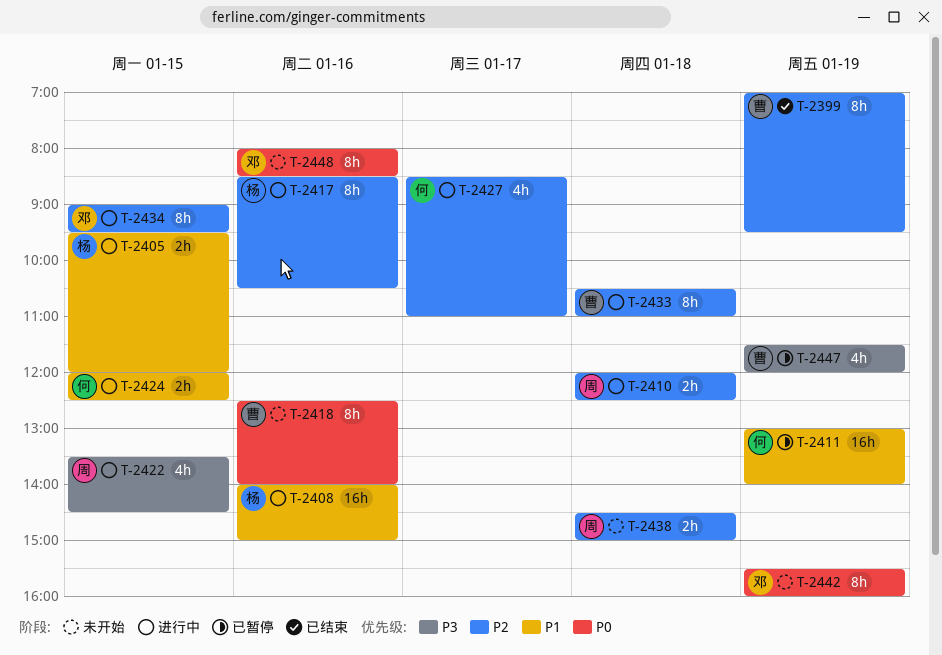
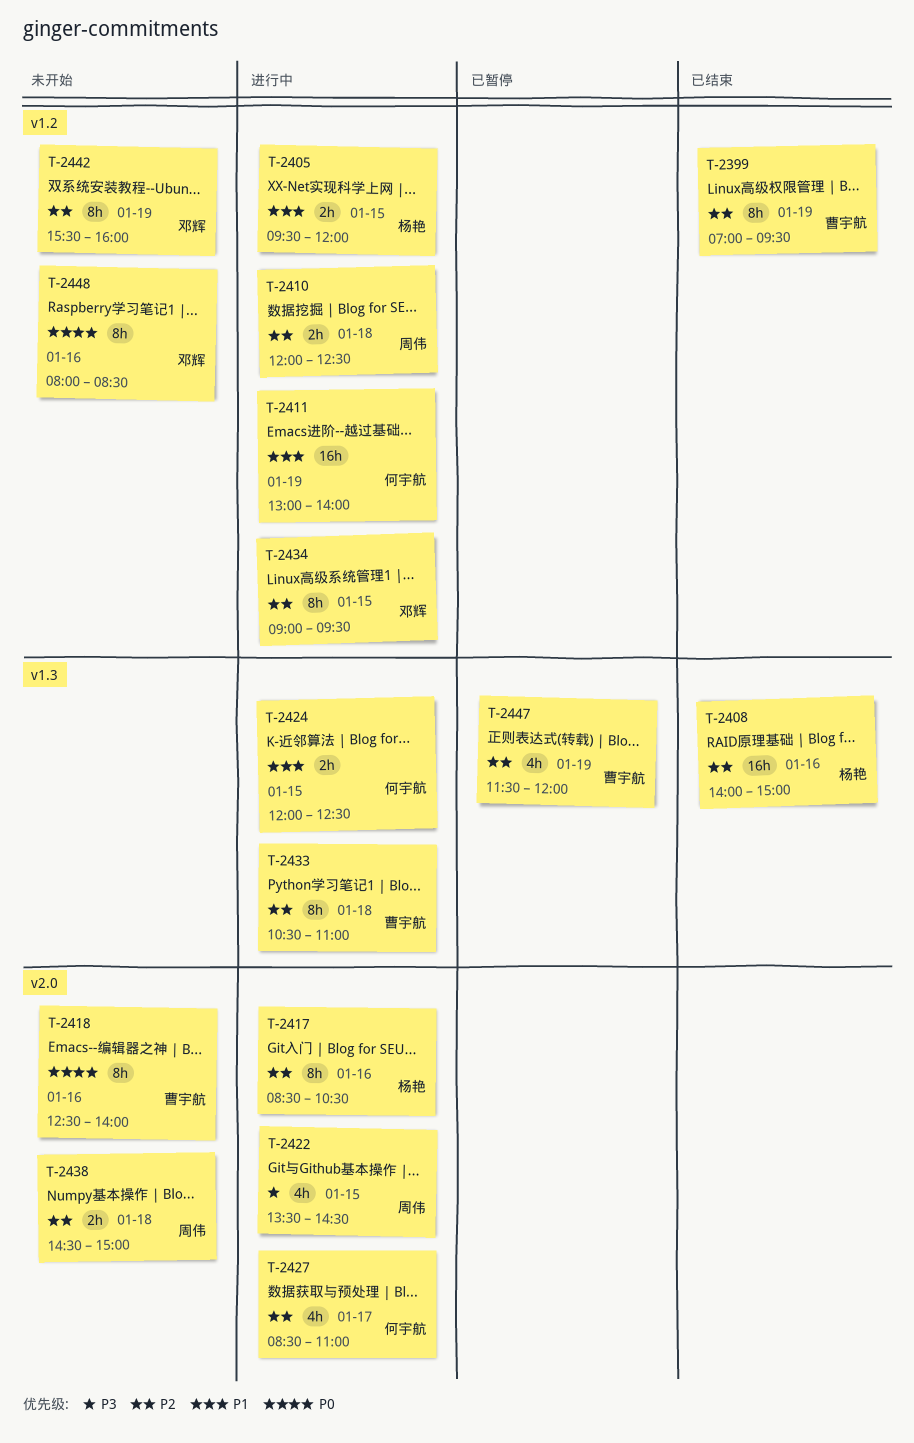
T-2408, status: 进行中 -> 已结束
T-2408, priority: P1 -> P2
T-2411, status: 已暂停 -> 进行中
T-2442, priority: P0 -> P2
T-2447, priority: P3 -> P2

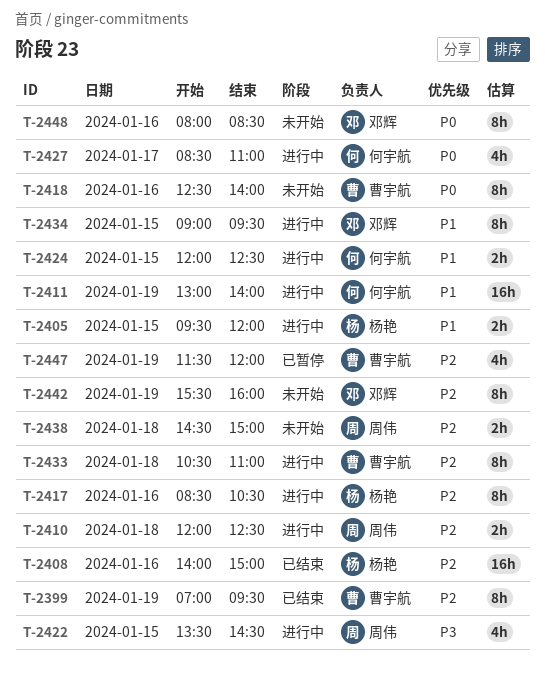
T-2427, priority: P2 -> P0
T-2434, priority: P2 -> P1

